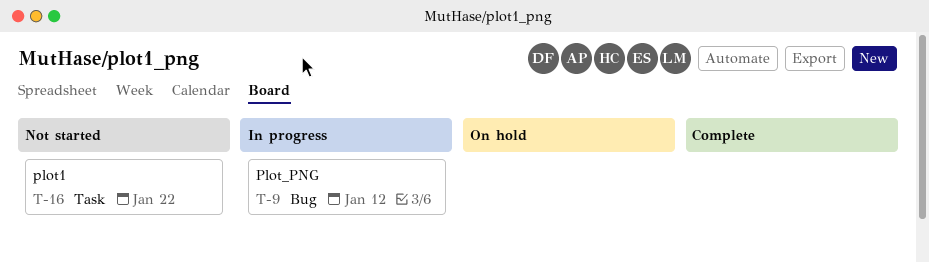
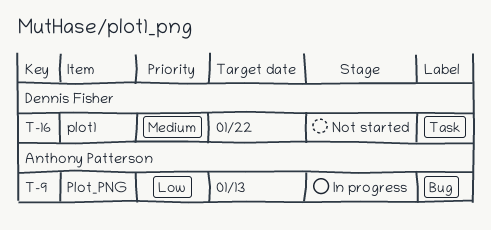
T-9, due: Jan 12 -> Jan 13

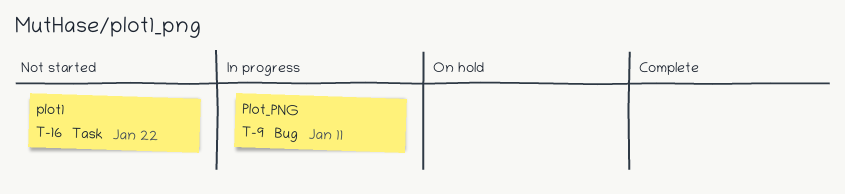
T-9, due: Jan 13 -> Jan 11

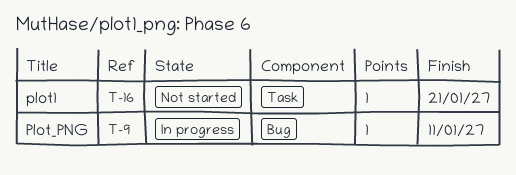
T-16, due: Jan 22 -> Jan 21

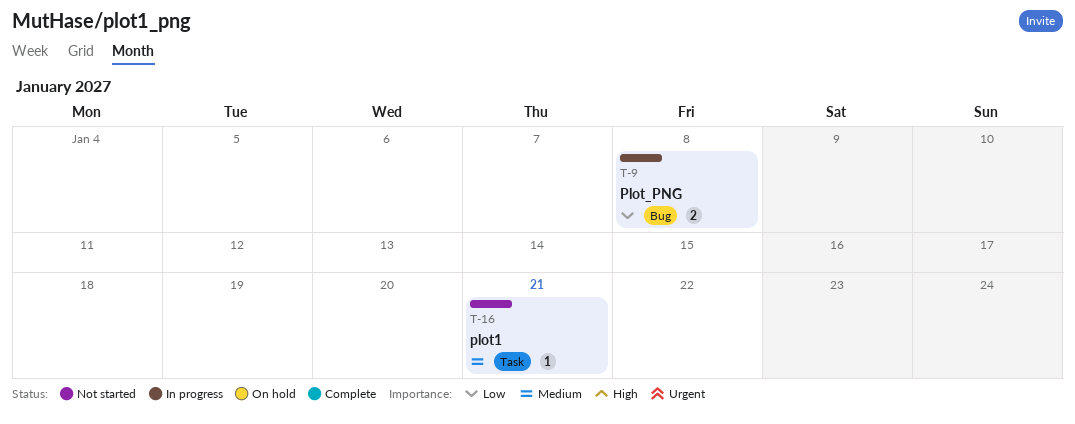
T-9, estimate: 1 -> 2
T-9, due: Jan 11 -> Jan 8

